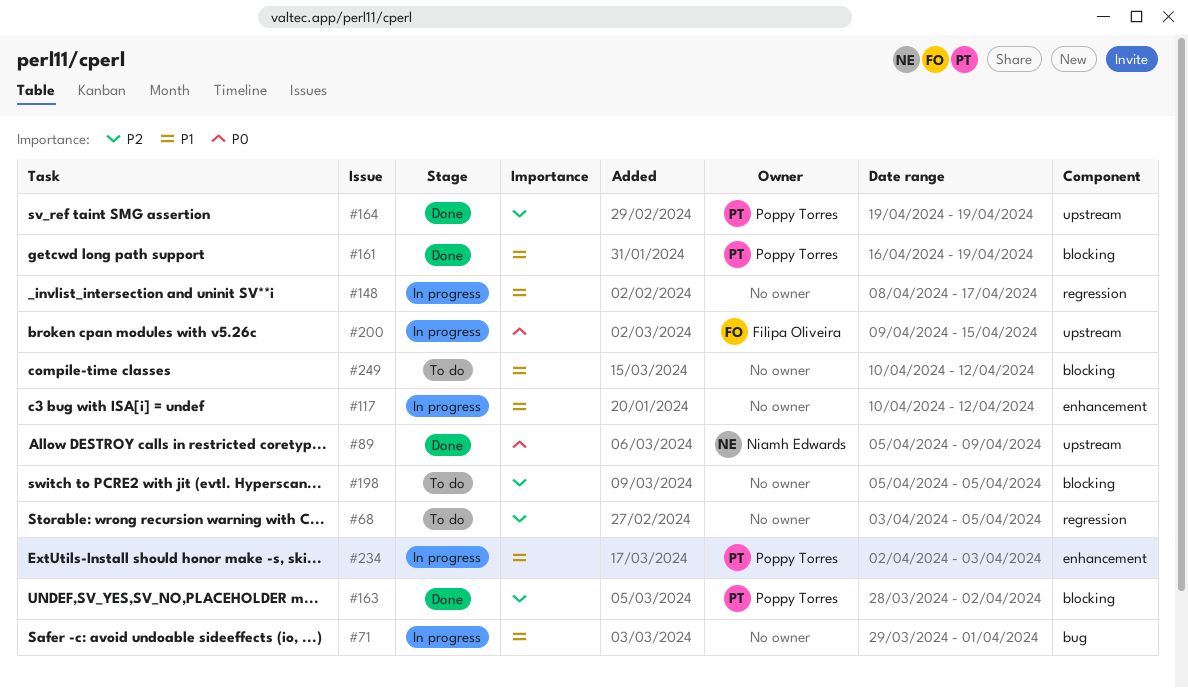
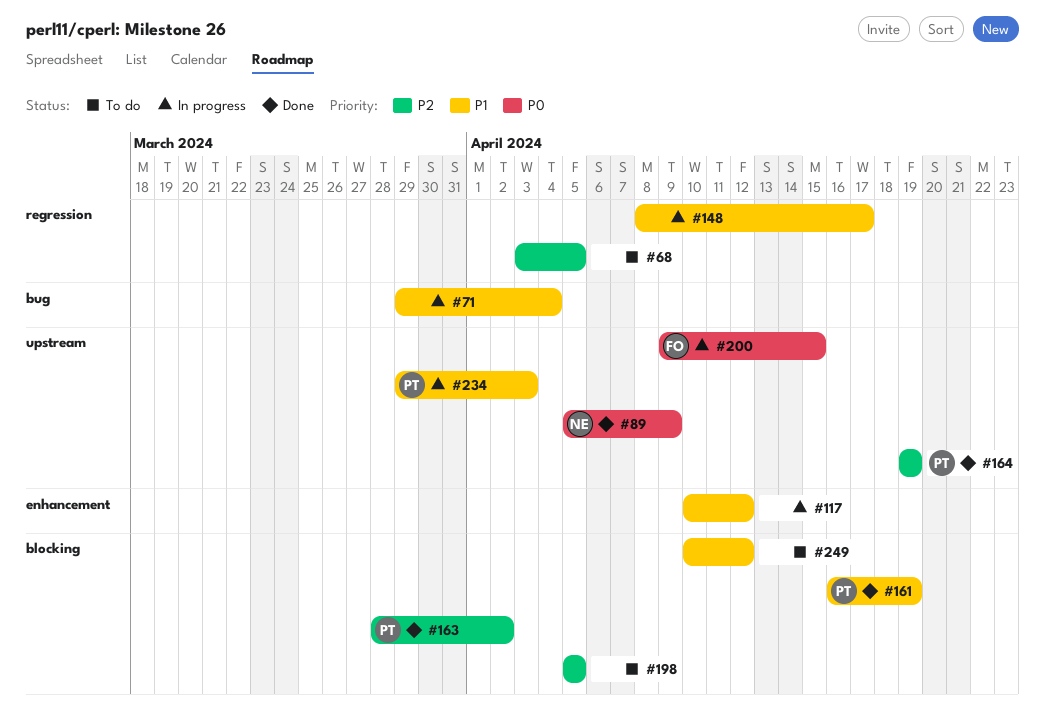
#71, due: Apr 1 -> Apr 4
#234, label: enhancement -> upstream
#234, start: Apr 2 -> Mar 29

